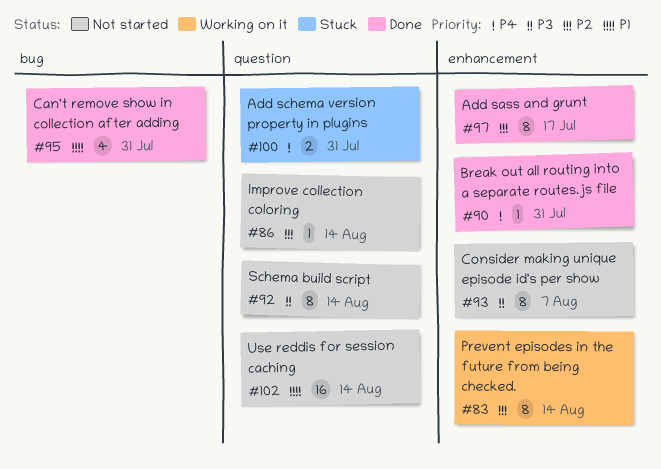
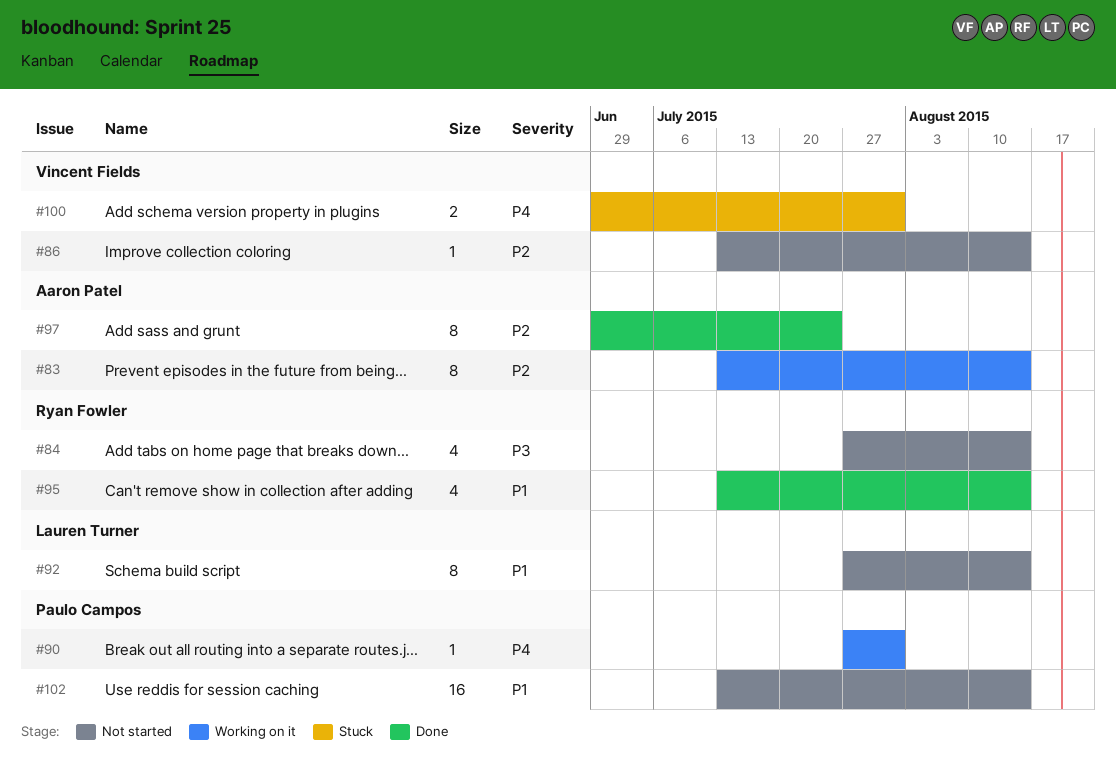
#84: none -> present
#90, status: Done -> Working on it
#92, priority: P3 -> P1
#93: present -> none
#95, due: Jul 31 -> Aug 14
#97, due: Jul 17 -> Jul 24

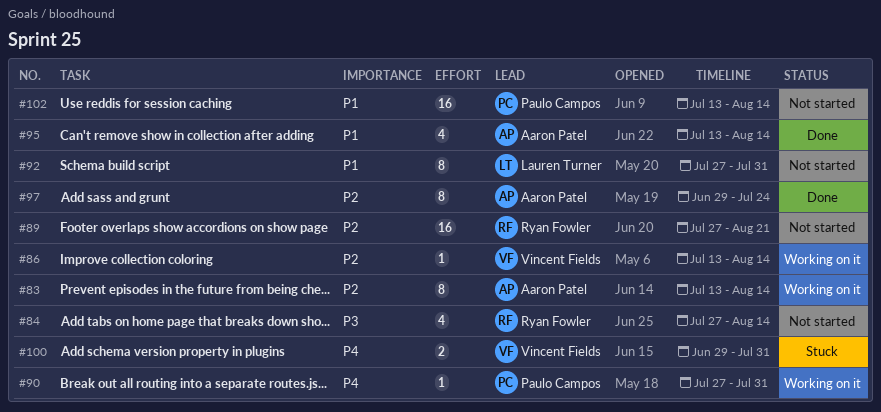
#86, status: Not started -> Working on it
#89: none -> present
#92, due: Aug 14 -> Jul 31
#95, owner: Ryan Fowler -> Aaron Patel

